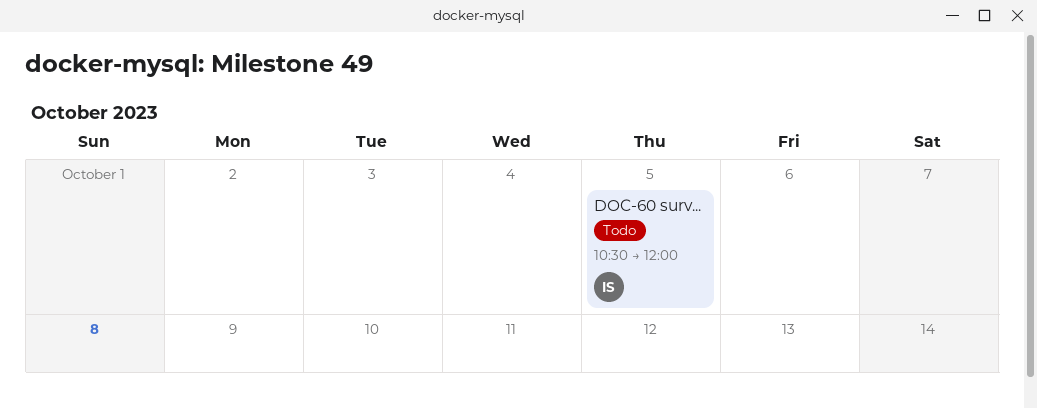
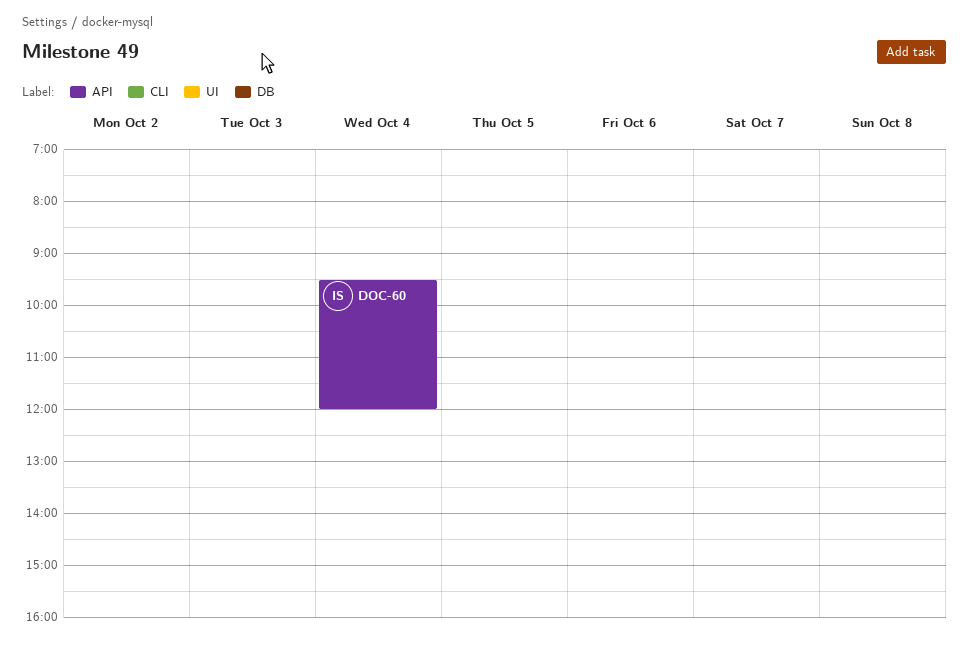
DOC-60, day: Oct 5 -> Oct 4
DOC-60, begins: 10:30 -> 09:30

